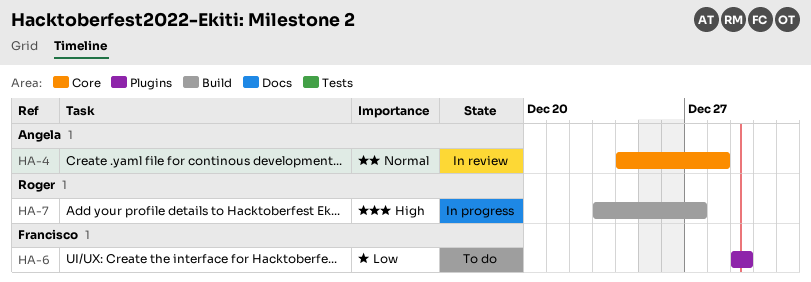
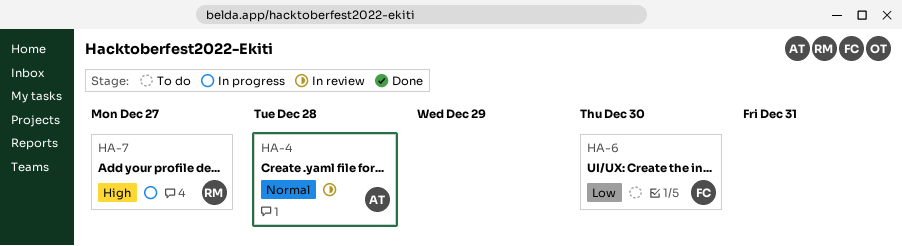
HA-6, due: Dec 29 -> Dec 30

